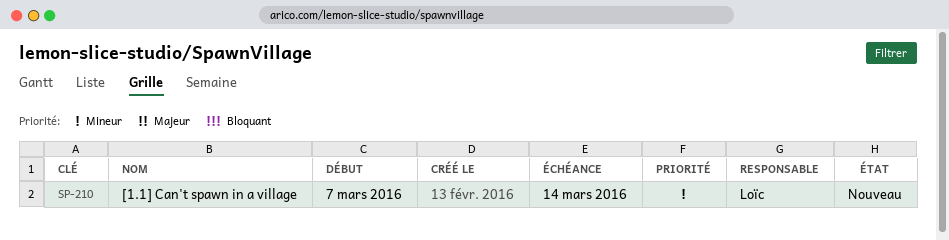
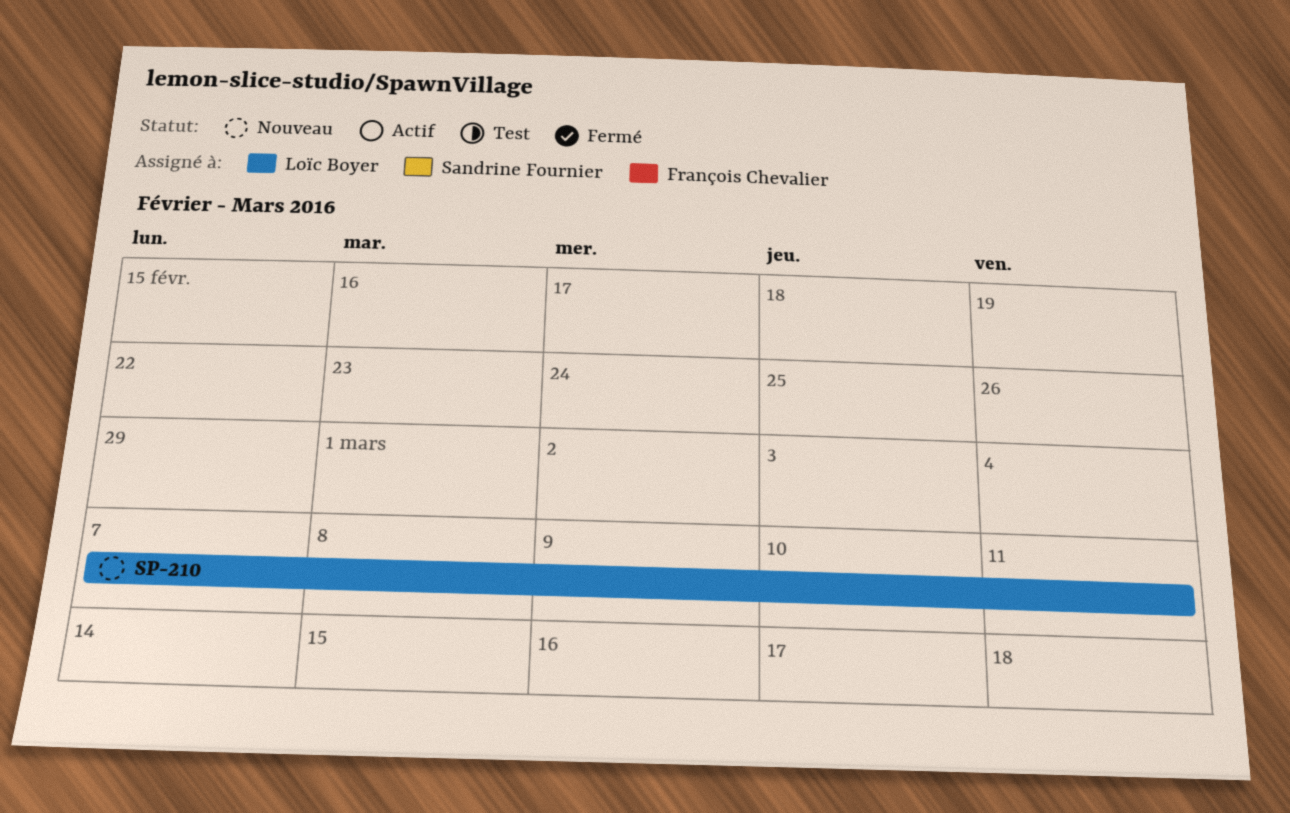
SP-210, due: Mar 14 -> Mar 11

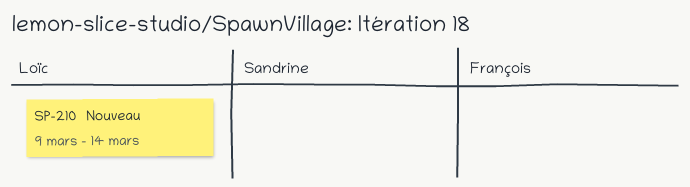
SP-210, start: Mar 7 -> Mar 9
SP-210, due: Mar 11 -> Mar 14

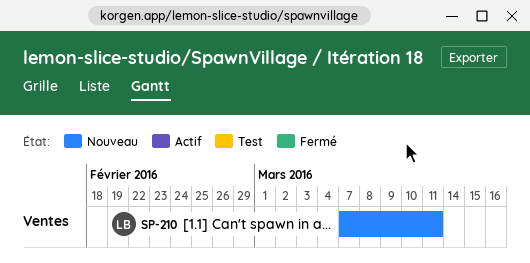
SP-210, start: Mar 9 -> Mar 7
SP-210, due: Mar 14 -> Mar 11

